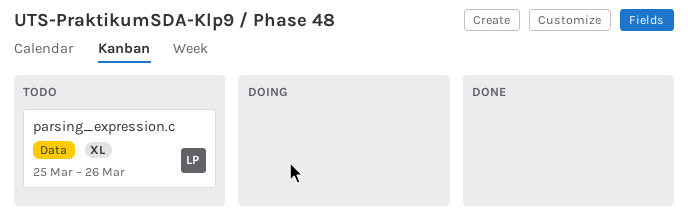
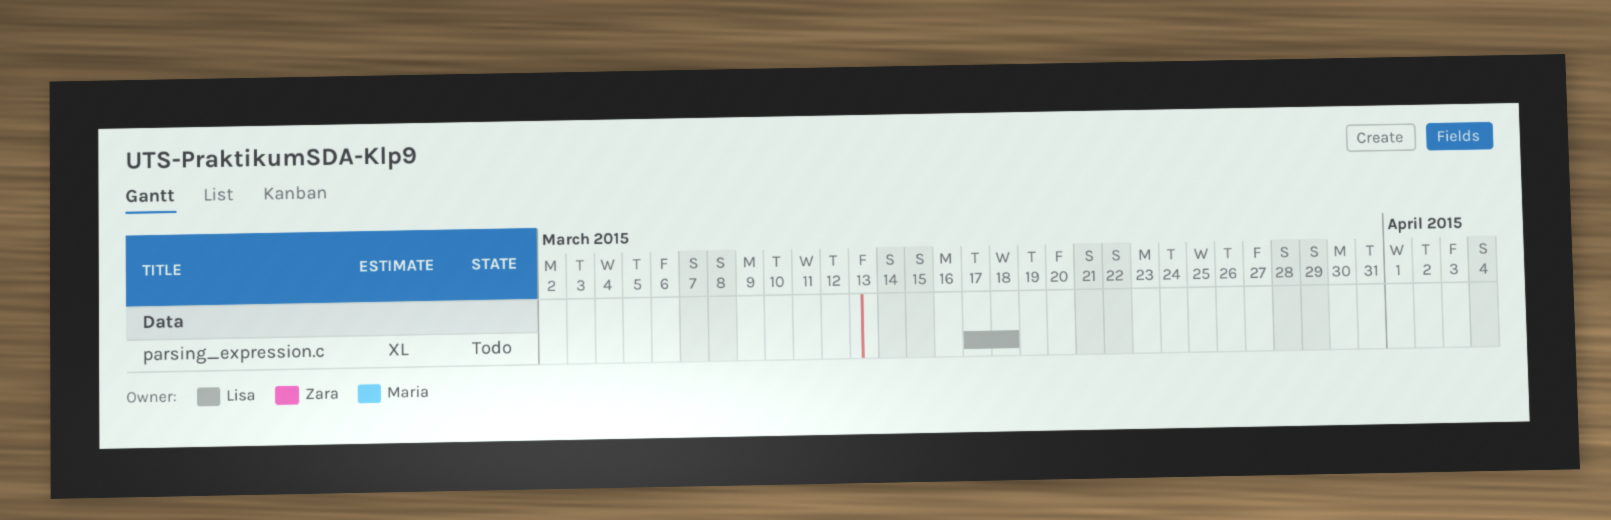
parsing_expression.c, start: Mar 25 -> Mar 17
parsing_expression.c, due: Mar 26 -> Mar 18

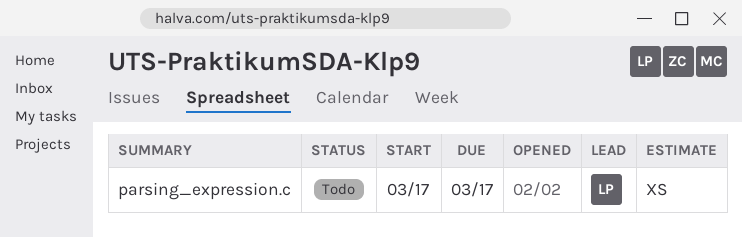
parsing_expression.c, estimate: XL -> XS
parsing_expression.c, due: Mar 18 -> Mar 17

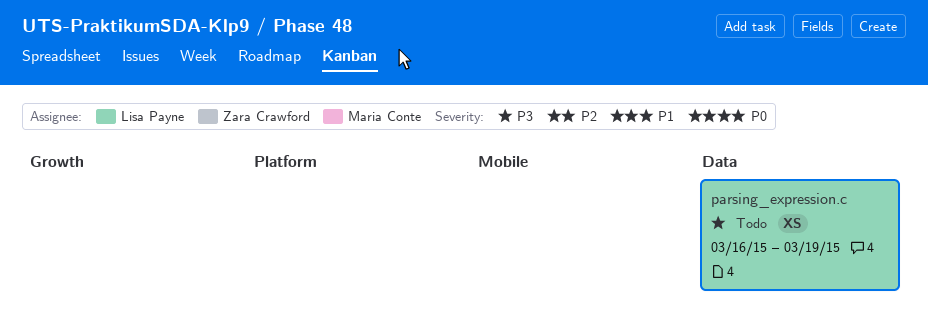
parsing_expression.c, start: Mar 17 -> Mar 16
parsing_expression.c, due: Mar 17 -> Mar 19

